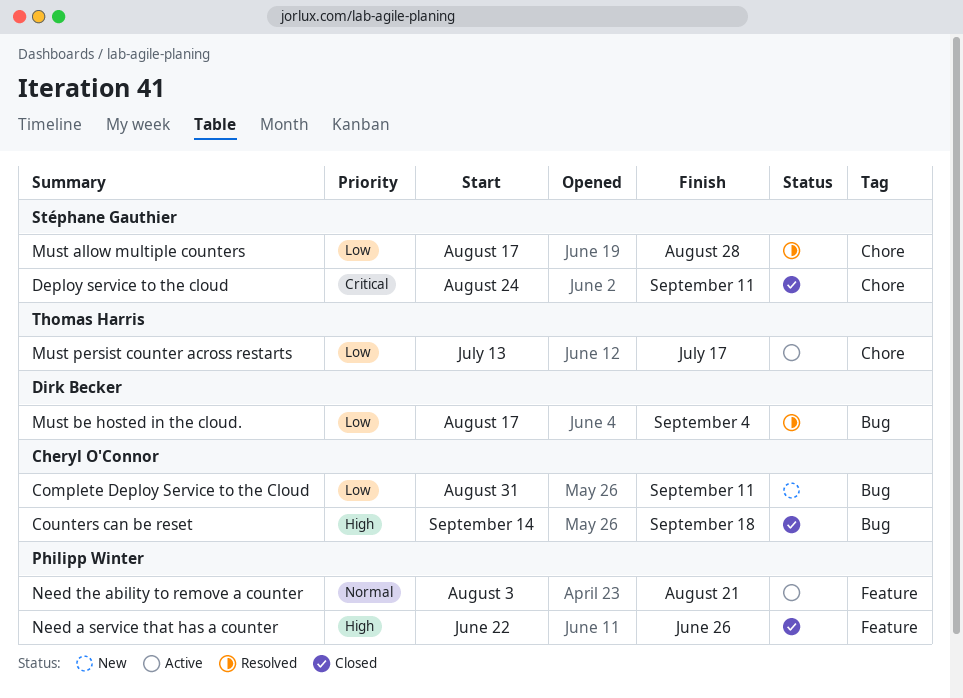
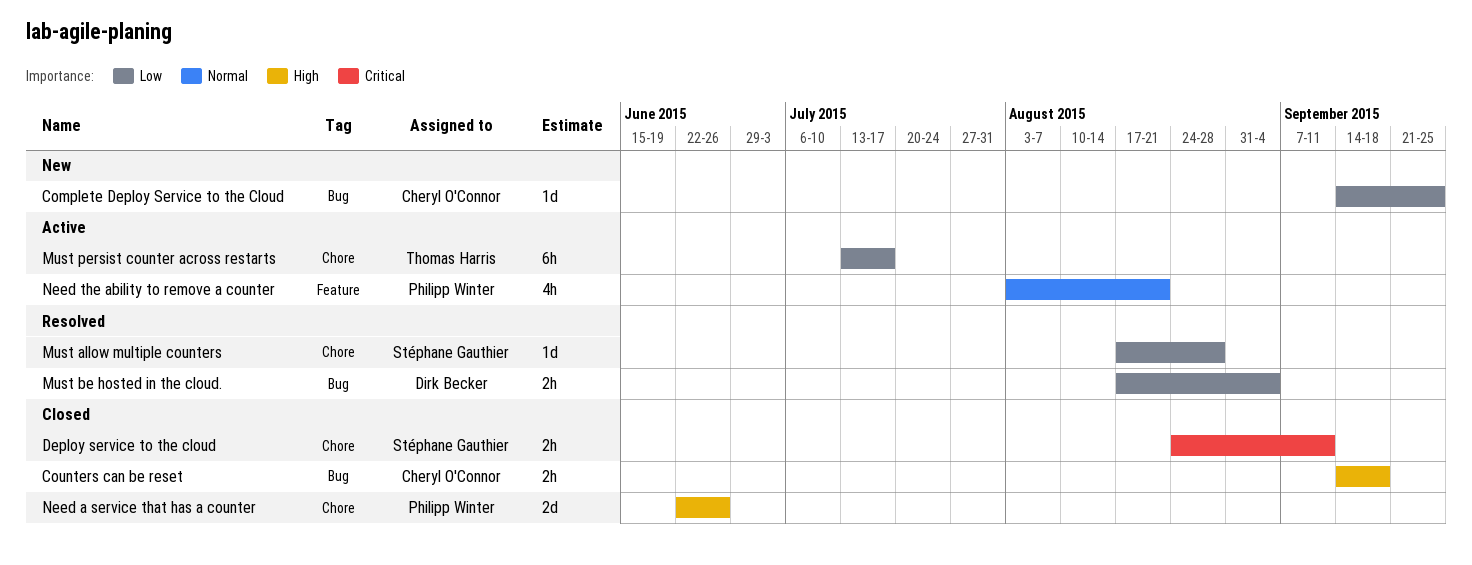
Complete Deploy Service to the Cloud, start: Aug 31 -> Sep 14
Complete Deploy Service to the Cloud, due: Sep 11 -> Sep 25
Need a service that has a counter, label: Feature -> Chore

